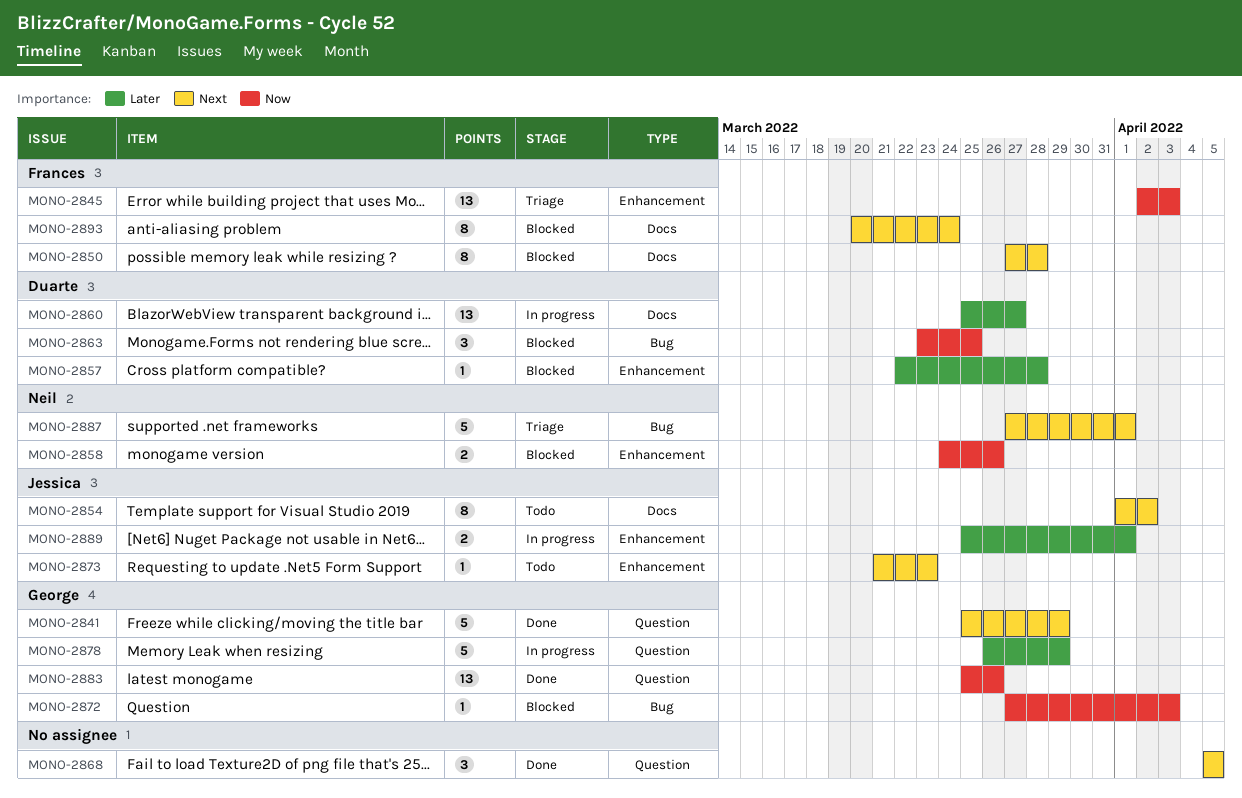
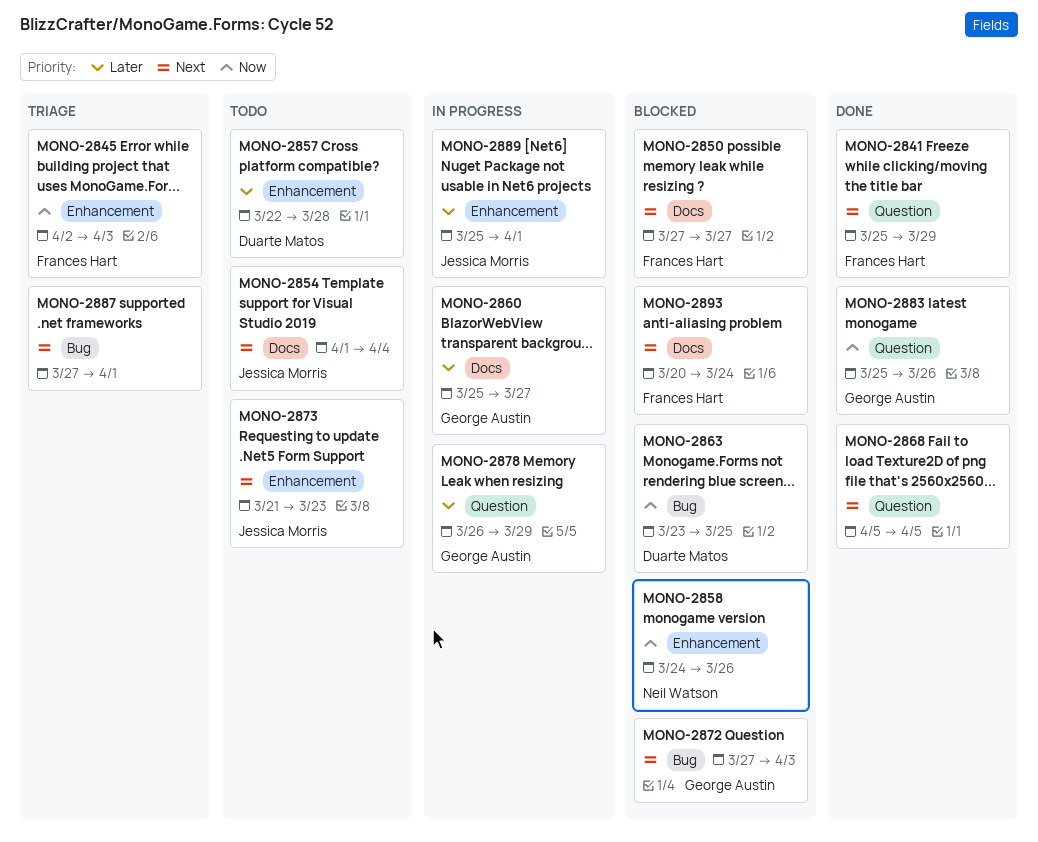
MONO-2841, owner: George Austin -> Frances Hart
MONO-2850, due: Mar 28 -> Mar 27
MONO-2854, due: Apr 2 -> Apr 4
MONO-2857, status: Blocked -> Todo
MONO-2860, owner: Duarte Matos -> George Austin
MONO-2872, priority: Now -> Next
MONO-2887, owner: Neil Watson -> none

